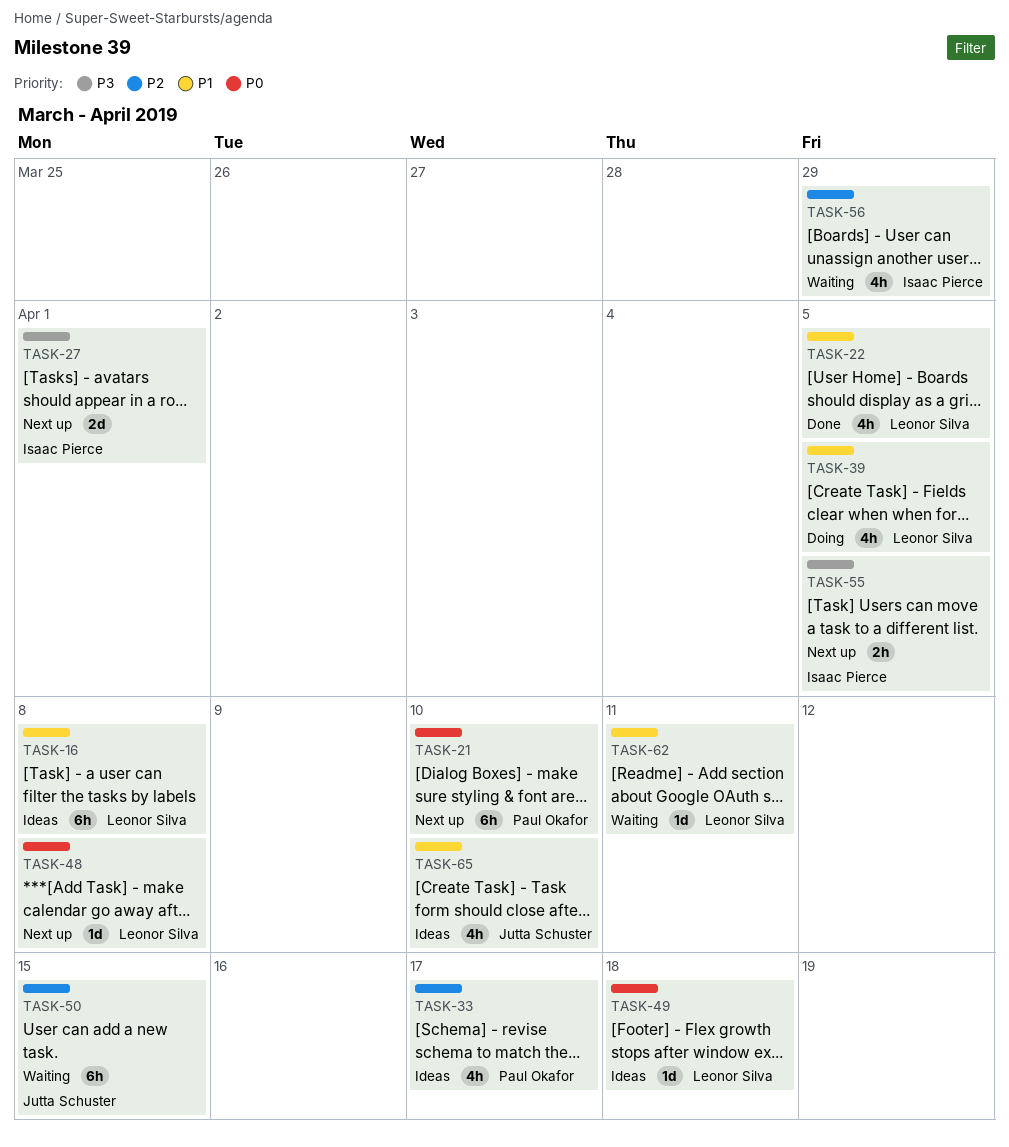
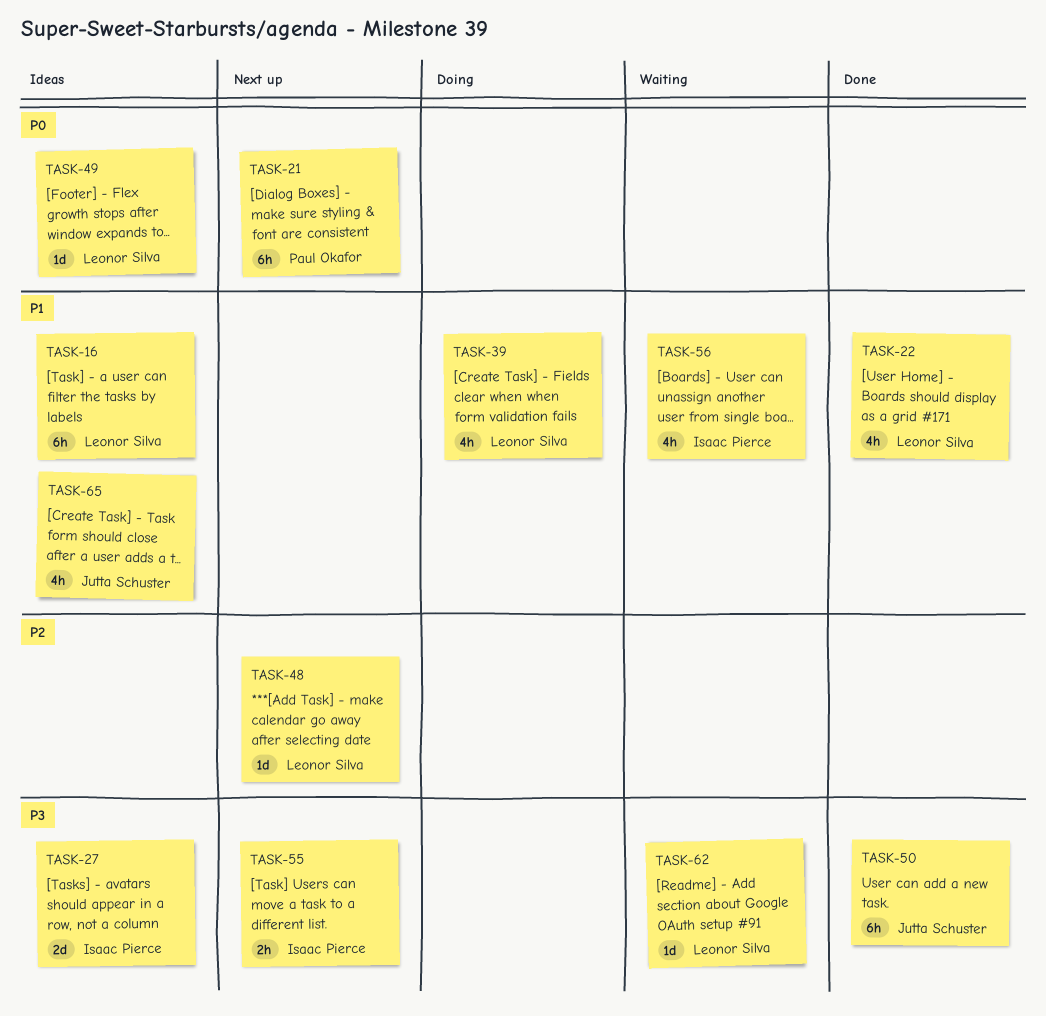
TASK-27, status: Next up -> Ideas
TASK-33: present -> none
TASK-48, priority: P0 -> P2
TASK-50, status: Waiting -> Done
TASK-50, priority: P2 -> P3
TASK-56, priority: P2 -> P1
TASK-62, priority: P1 -> P3

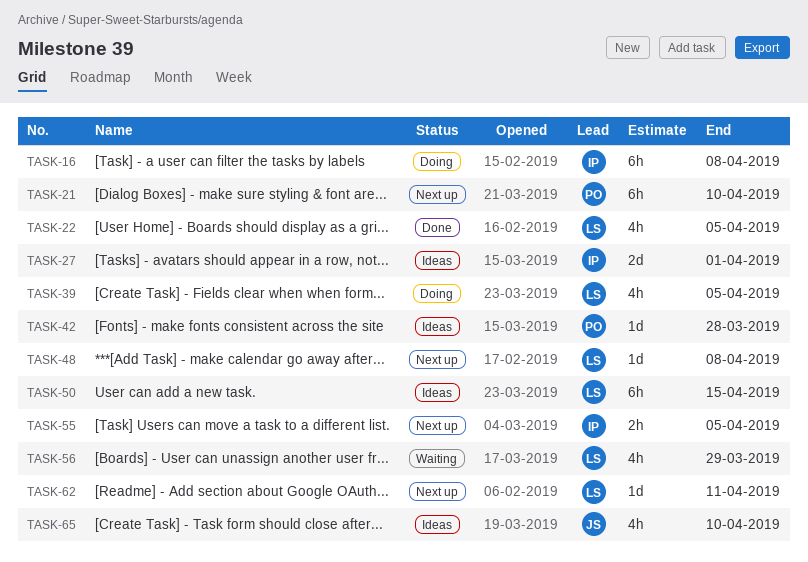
TASK-16, status: Ideas -> Doing
TASK-16, owner: Leonor Silva -> Isaac Pierce
TASK-42: none -> present
TASK-49: present -> none
TASK-50, status: Done -> Ideas
TASK-50, owner: Jutta Schuster -> Leonor Silva
TASK-56, owner: Isaac Pierce -> Leonor Silva
TASK-62, status: Waiting -> Next up

